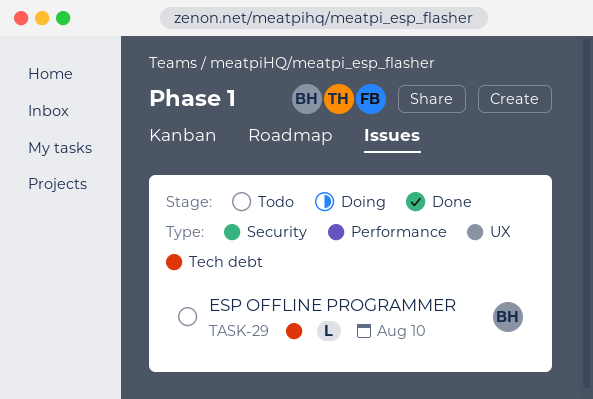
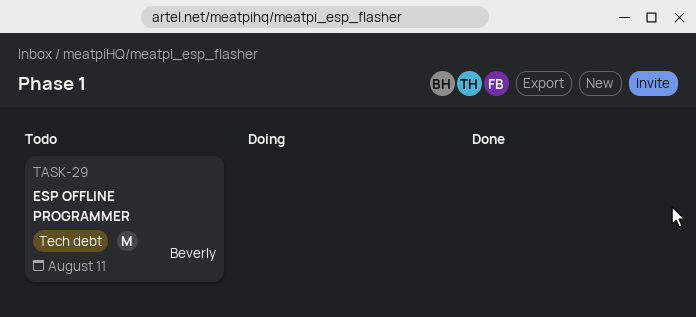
TASK-29, estimate: L -> M
TASK-29, due: Aug 10 -> Aug 11

